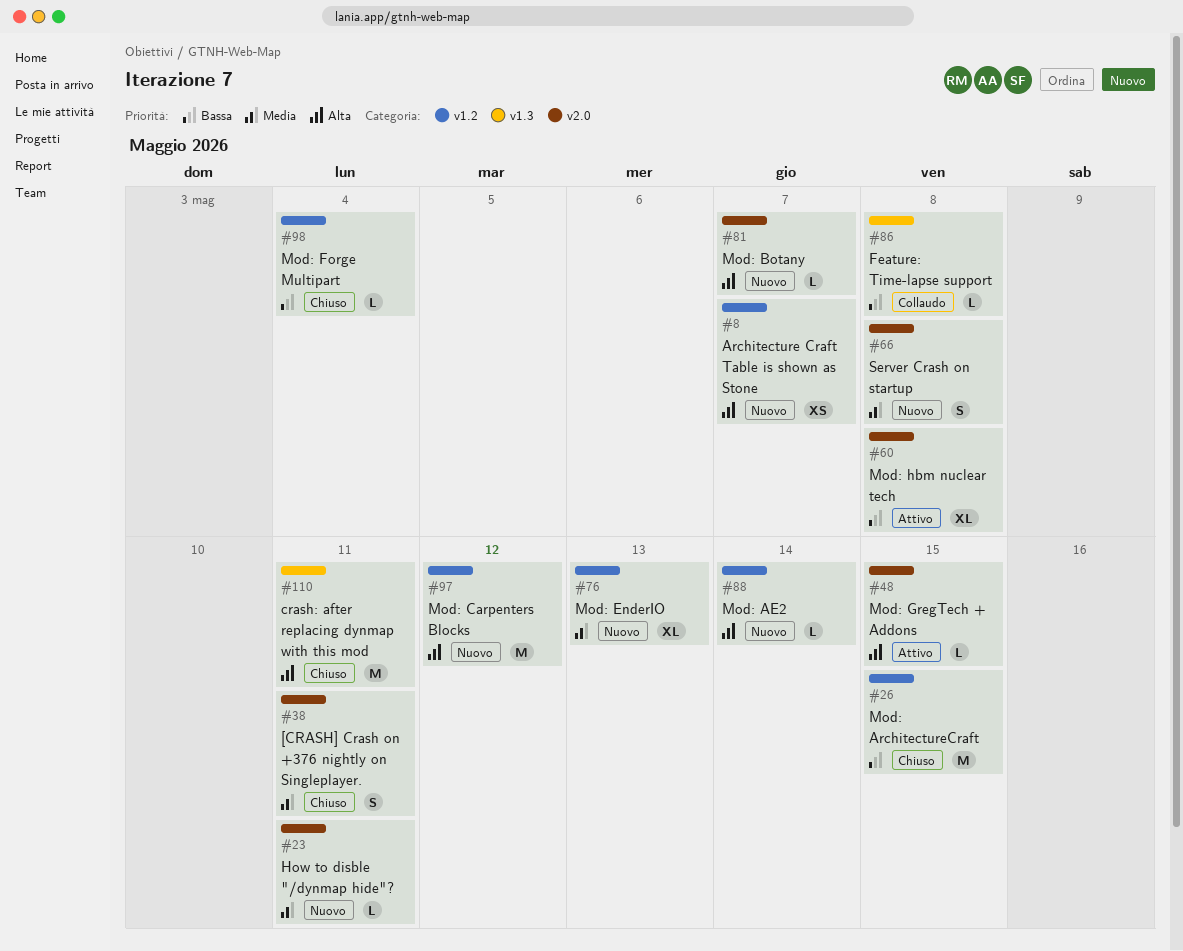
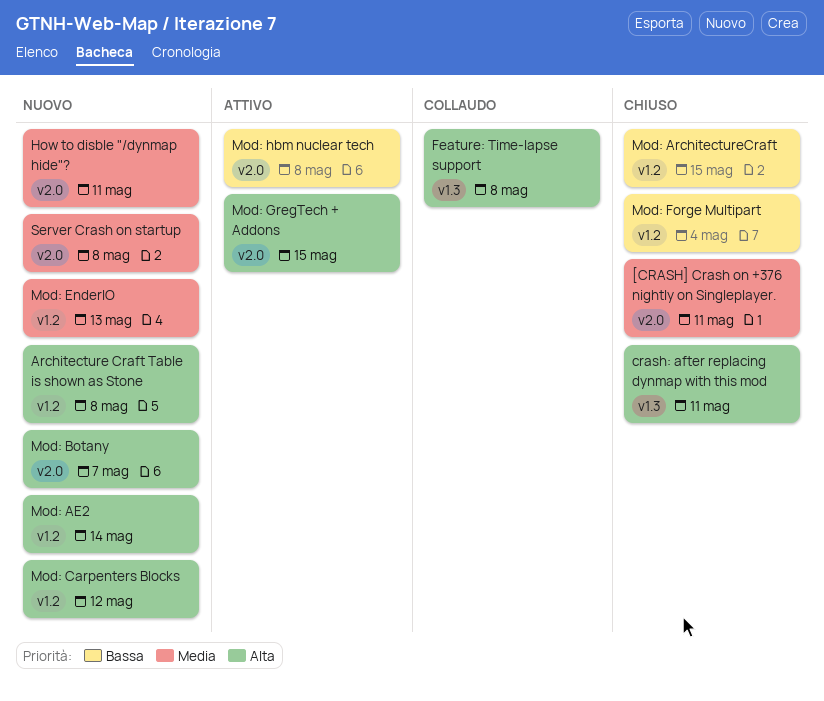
Architecture Craft Table is shown as Stone, due: May 7 -> May 8
Feature: Time-lapse support, priority: Bassa -> Alta

